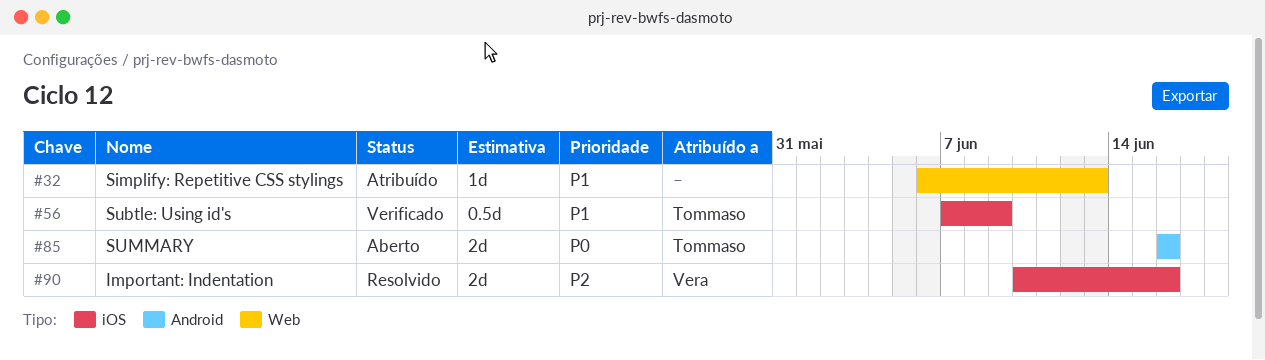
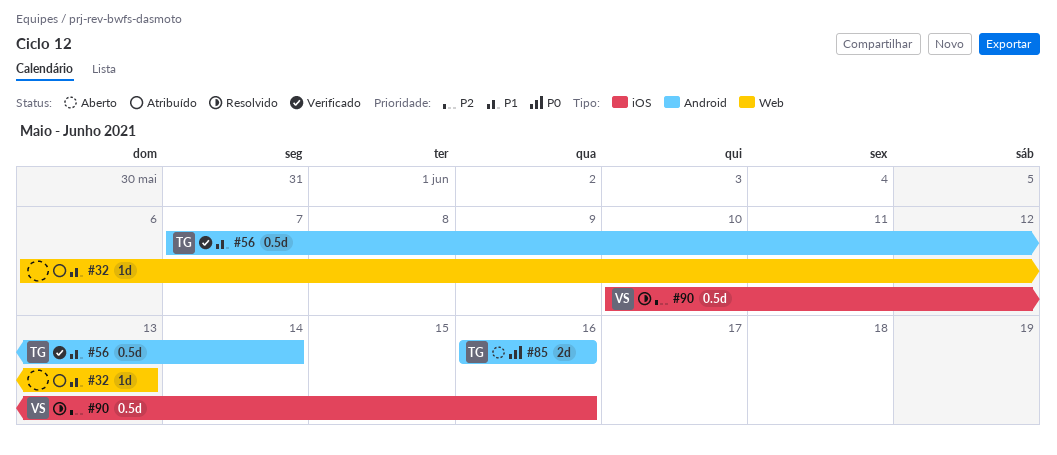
#56, label: iOS -> Android
#56, due: Jun 9 -> Jun 14
#90, estimate: 2d -> 0.5d

